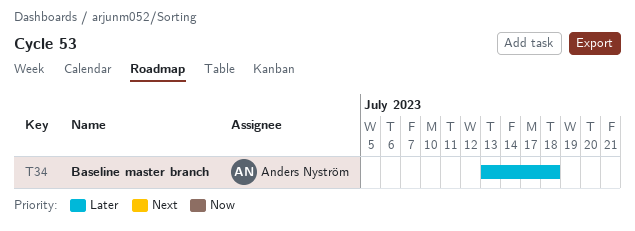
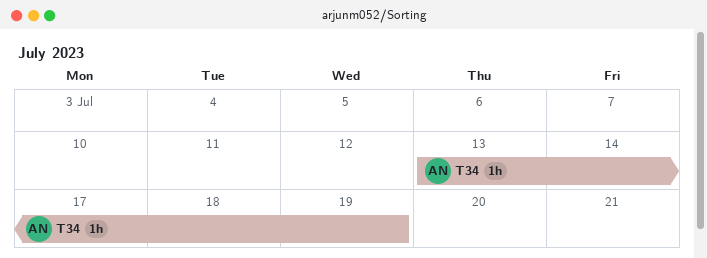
T34, due: Jul 18 -> Jul 19

